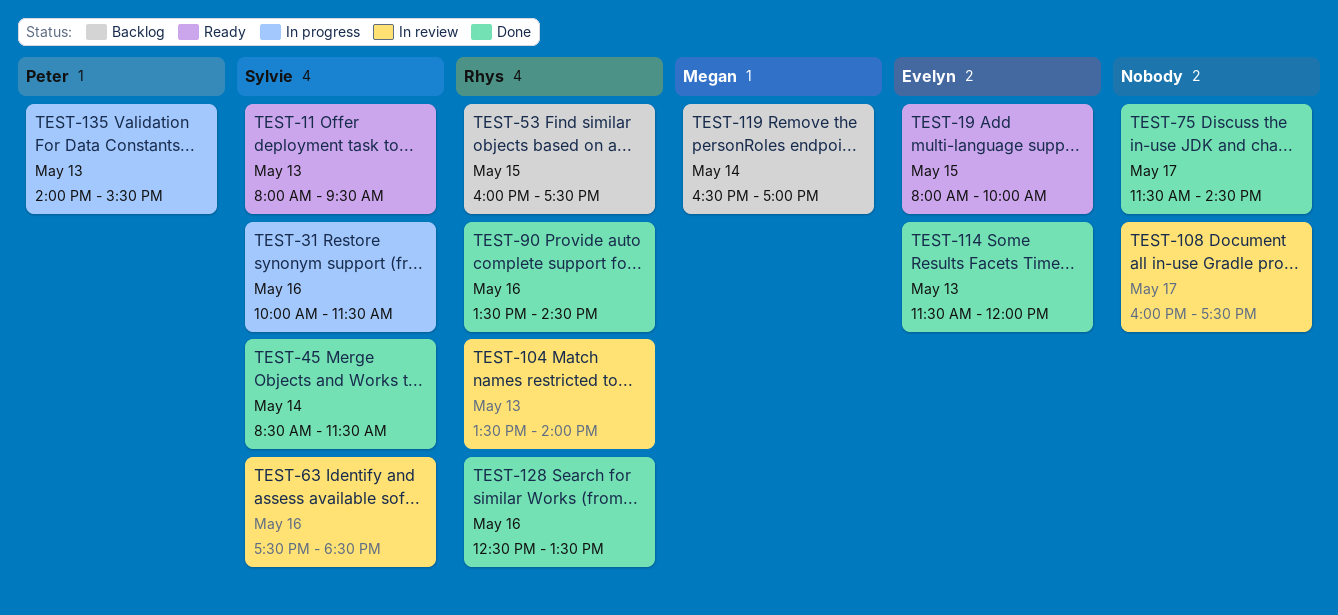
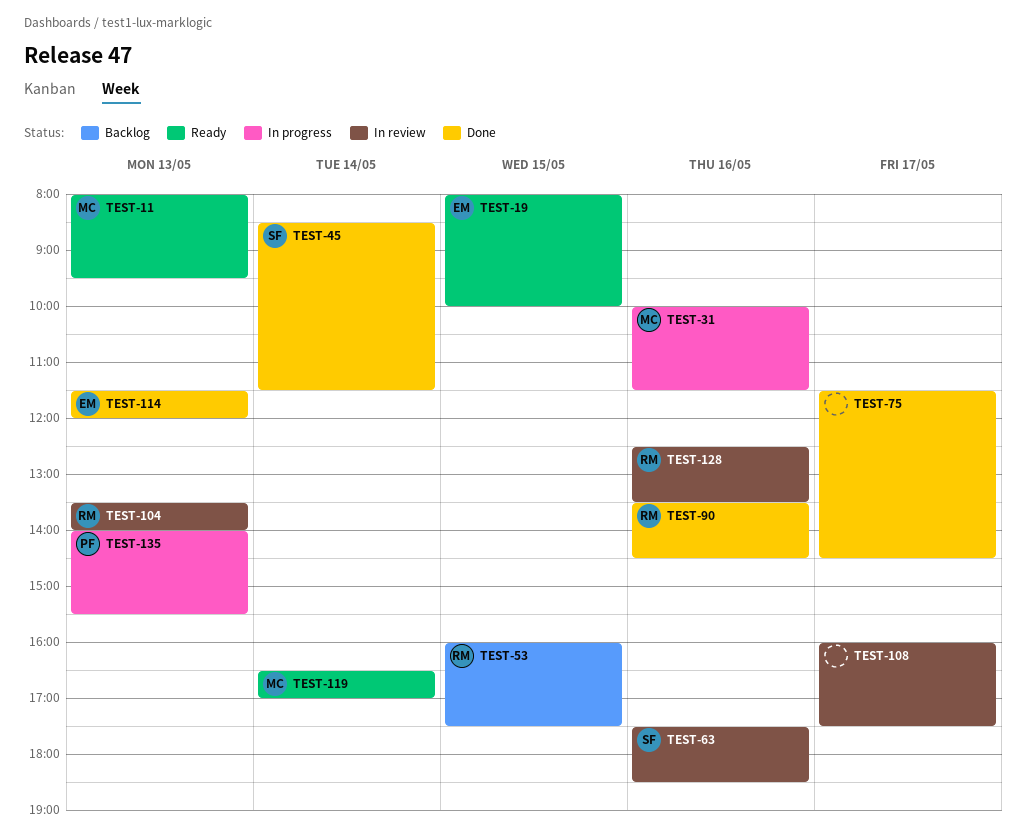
TEST-11, owner: Sylvie -> Megan
TEST-31, owner: Sylvie -> Megan
TEST-119, status: Backlog -> Ready
TEST-128, status: Done -> In review

